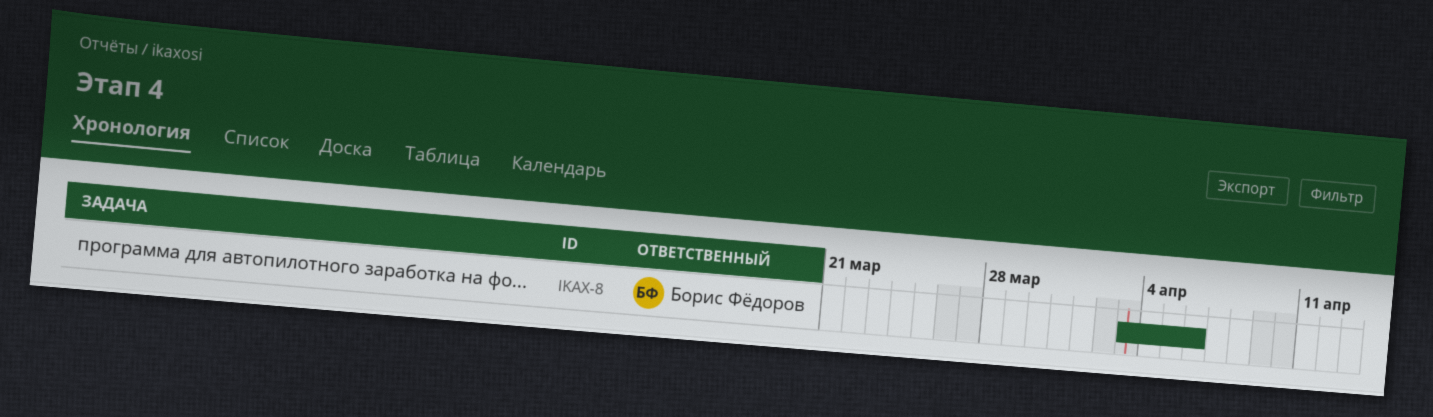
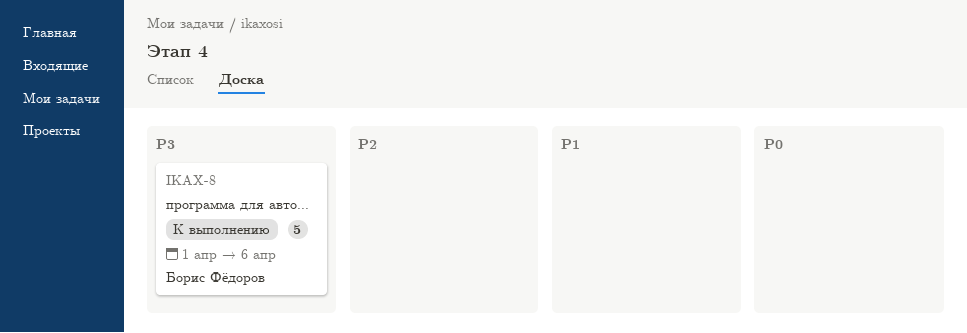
IKAX-8, start: Apr 3 -> Apr 1

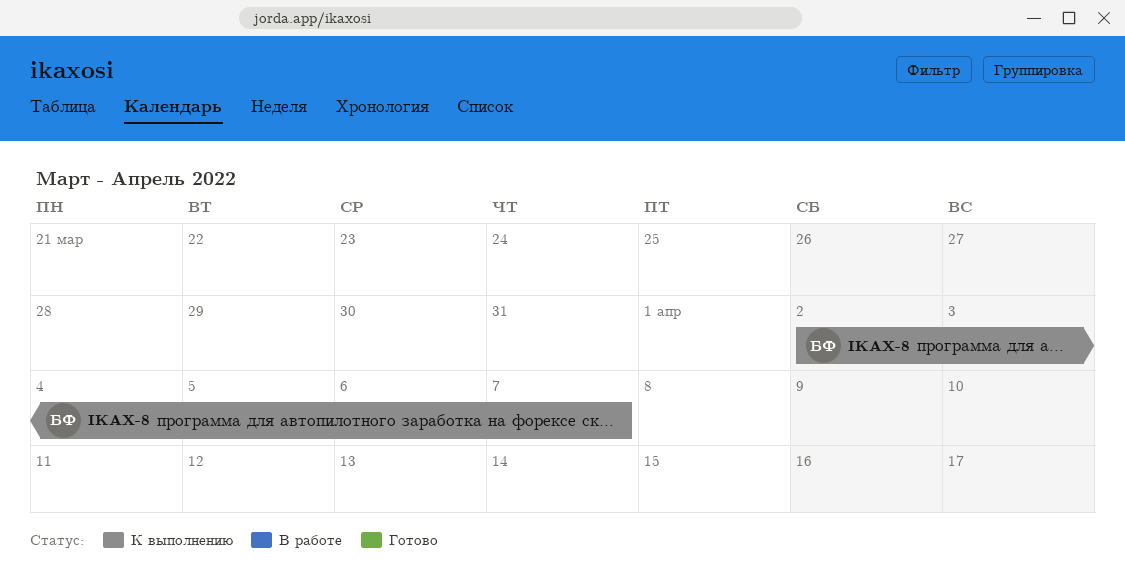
IKAX-8, start: Apr 1 -> Apr 2
IKAX-8, due: Apr 6 -> Apr 7

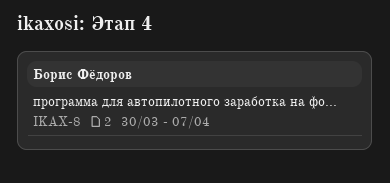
IKAX-8, start: Apr 2 -> Mar 30

